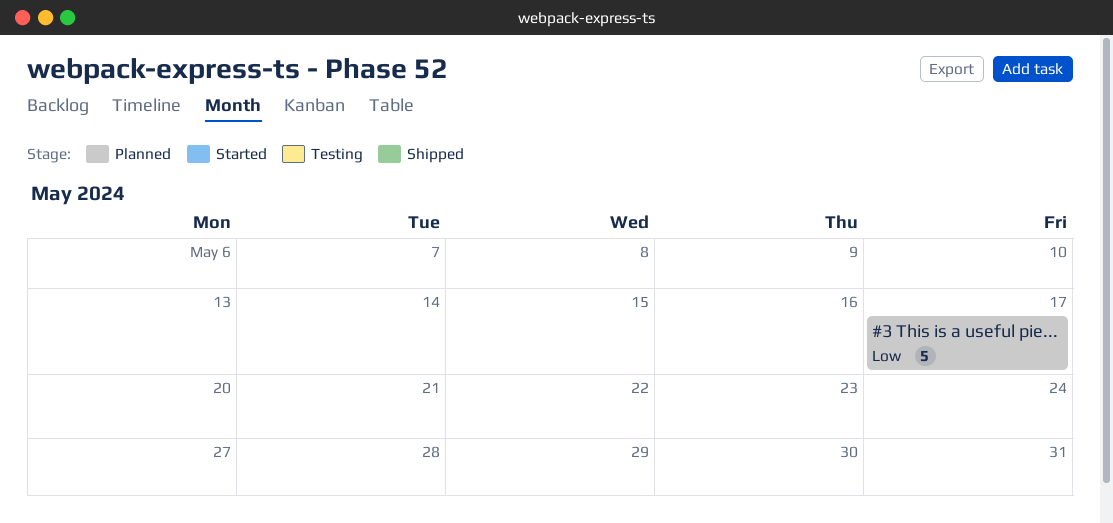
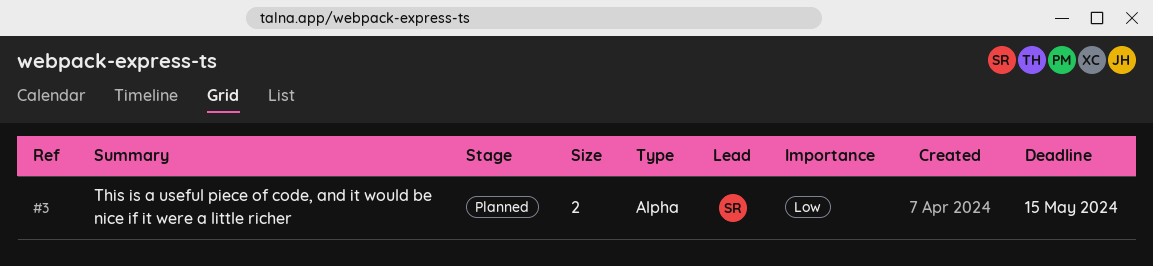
#3, estimate: 5 -> 2
#3, due: May 17 -> May 15

